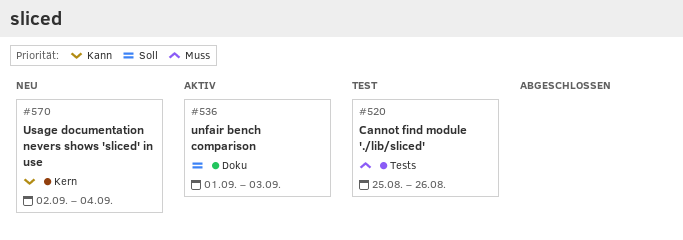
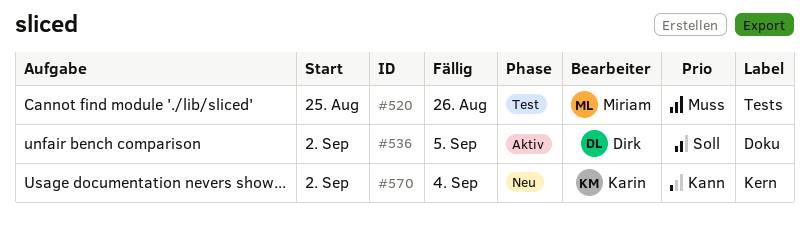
#536, start: Sep 1 -> Sep 2
#536, due: Sep 3 -> Sep 5

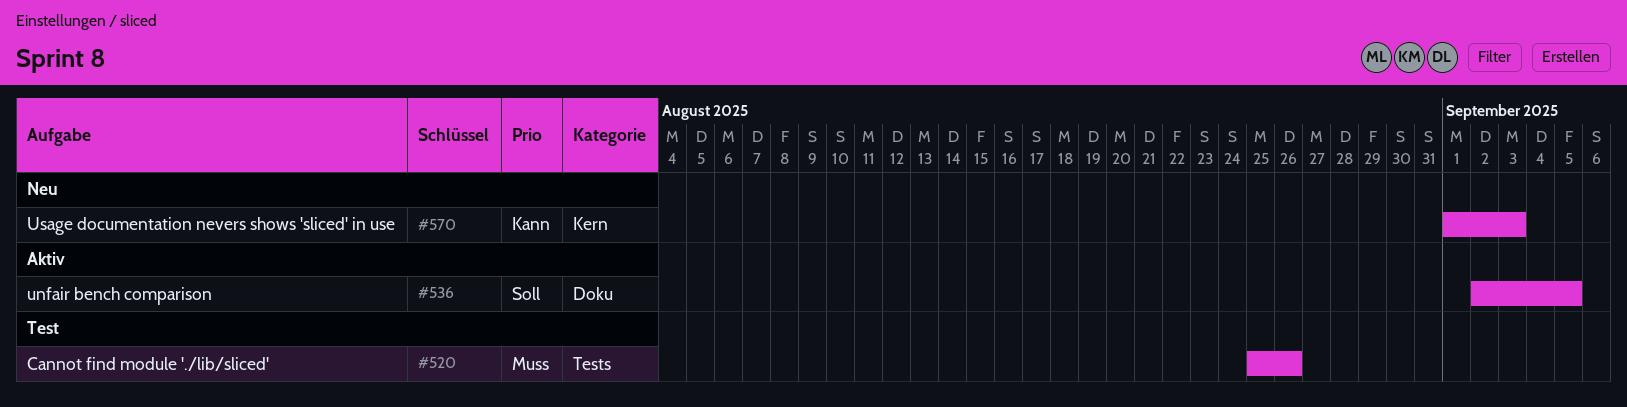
#570, start: Sep 2 -> Sep 1
#570, due: Sep 4 -> Sep 3

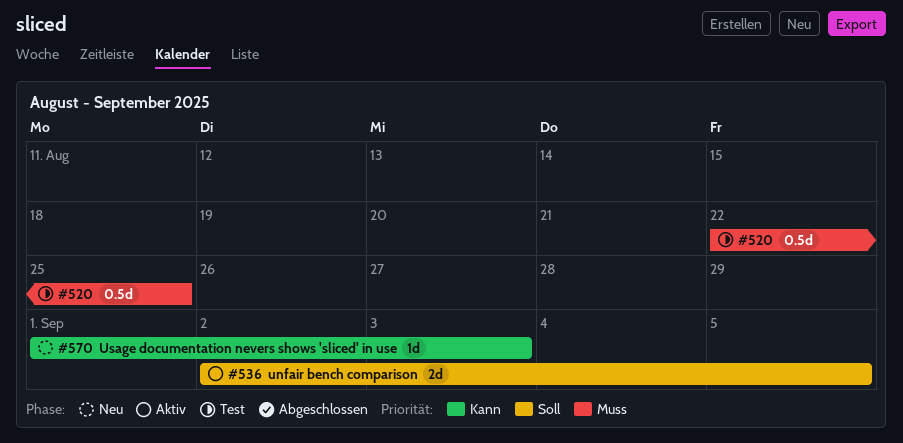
#520, start: Aug 25 -> Aug 22
#520, due: Aug 26 -> Aug 25

